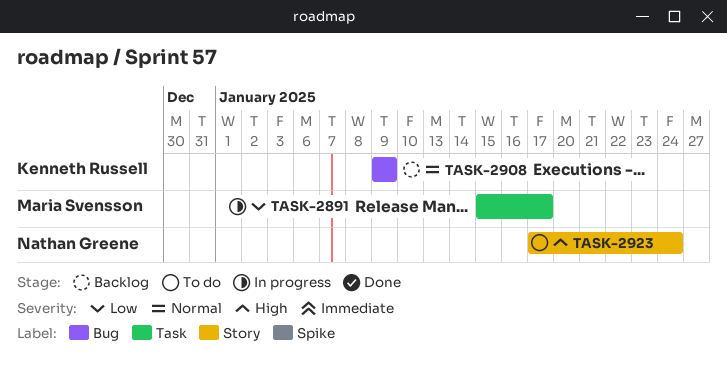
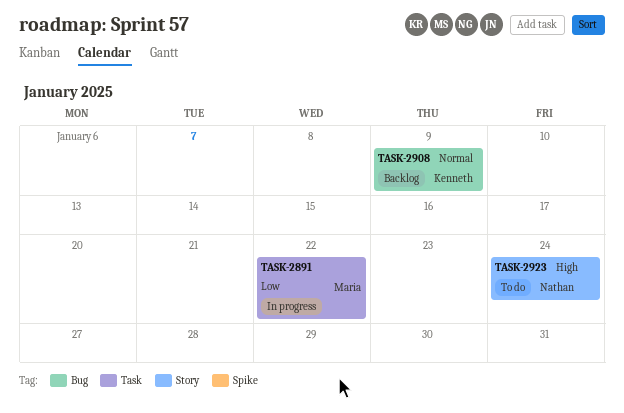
TASK-2891, due: Jan 17 -> Jan 22

